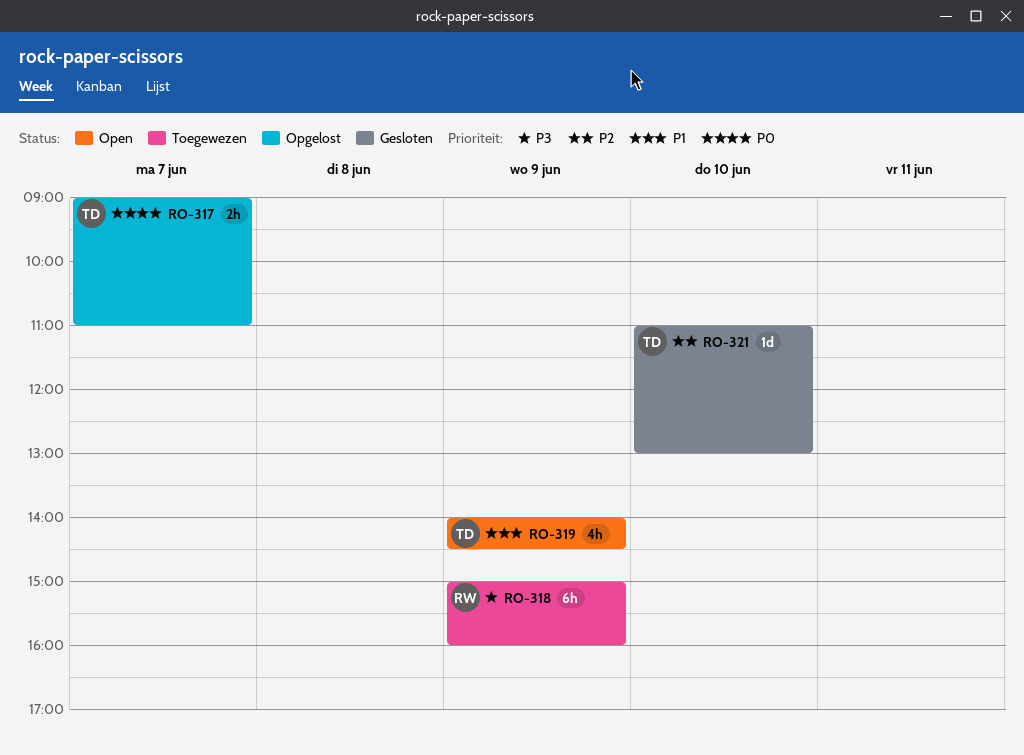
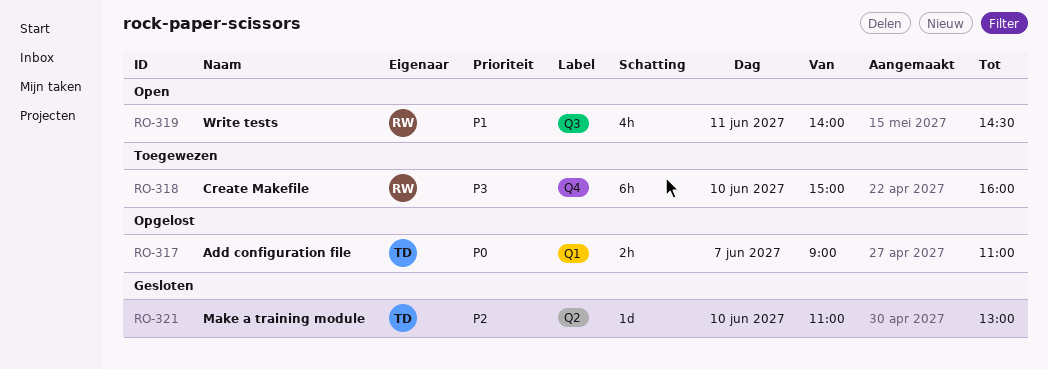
RO-318, day: Jun 9 -> Jun 10
RO-319, owner: TD -> RW
RO-319, day: Jun 9 -> Jun 11

